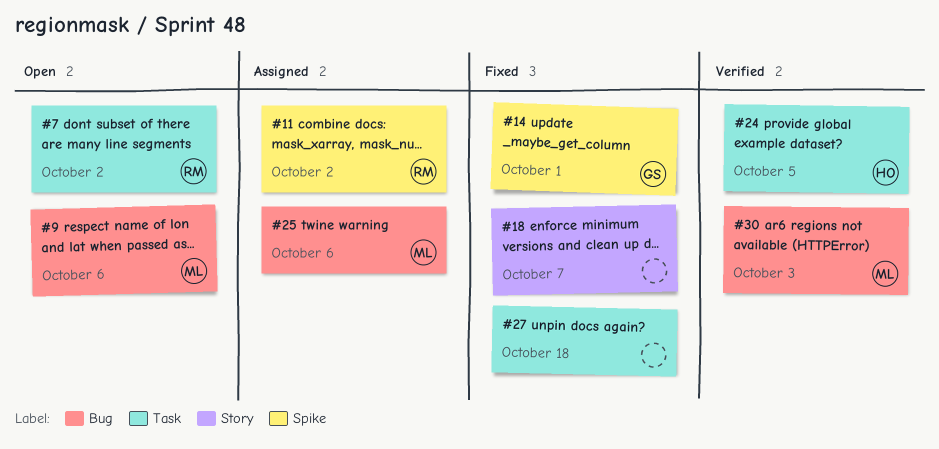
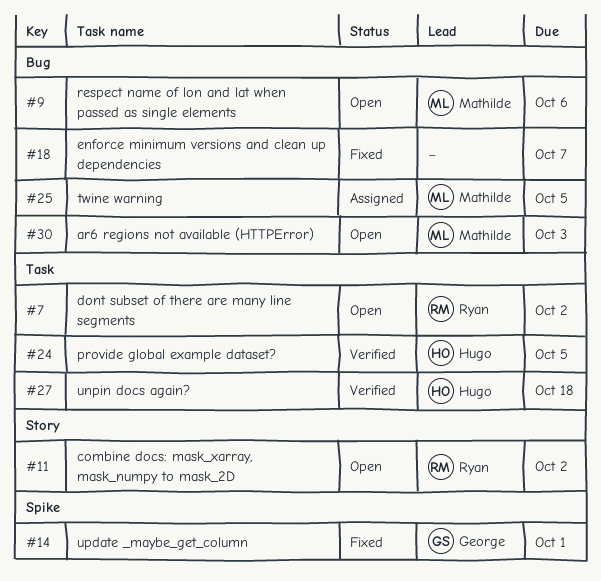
#11, status: Assigned -> Open
#11, label: Spike -> Story
#18, label: Story -> Bug
#25, due: Oct 6 -> Oct 5
#27, status: Fixed -> Verified
#27, owner: none -> Hugo
#30, status: Verified -> Open

